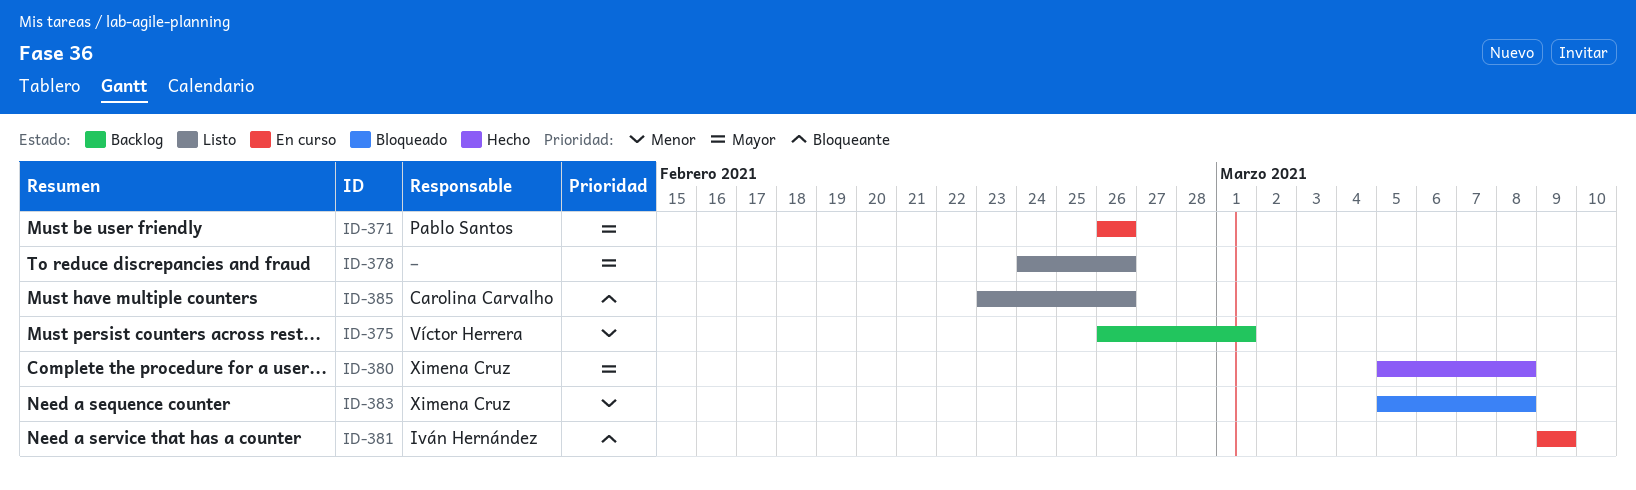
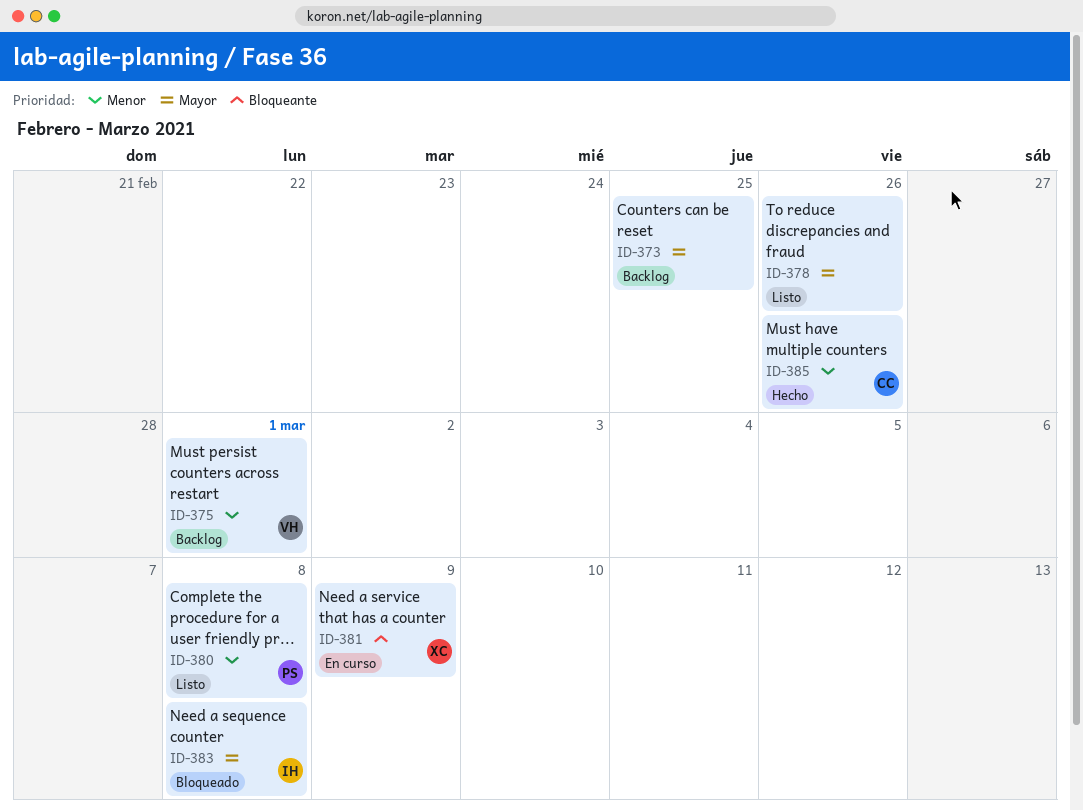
ID-371: present -> none
ID-373: none -> present
ID-380, status: Hecho -> Listo
ID-380, owner: Ximena Cruz -> Pablo Santos
ID-380, priority: Mayor -> Menor
ID-381, owner: Iván Hernández -> Ximena Cruz
ID-383, owner: Ximena Cruz -> Iván Hernández
ID-383, priority: Menor -> Mayor
ID-385, status: Listo -> Hecho
ID-385, priority: Bloqueante -> Menor

